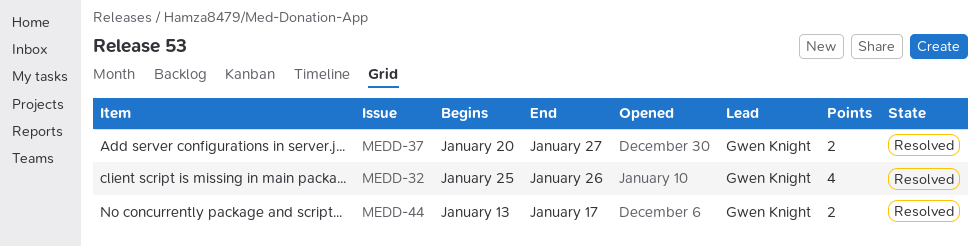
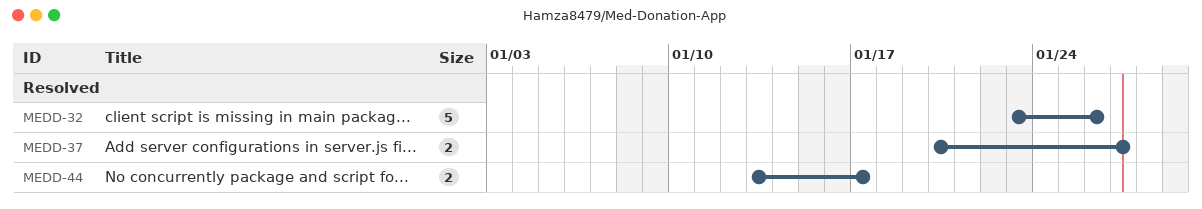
MEDD-32, estimate: 4 -> 5
MEDD-32, start: Jan 25 -> Jan 23

